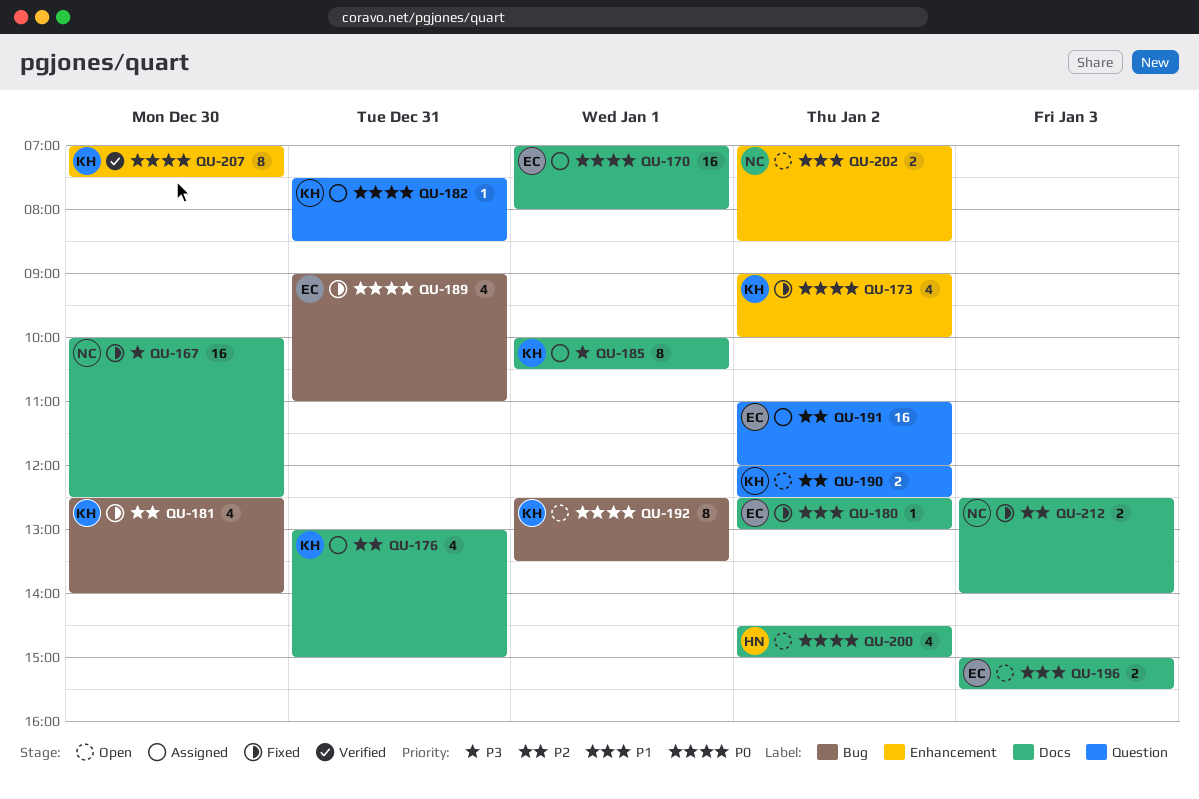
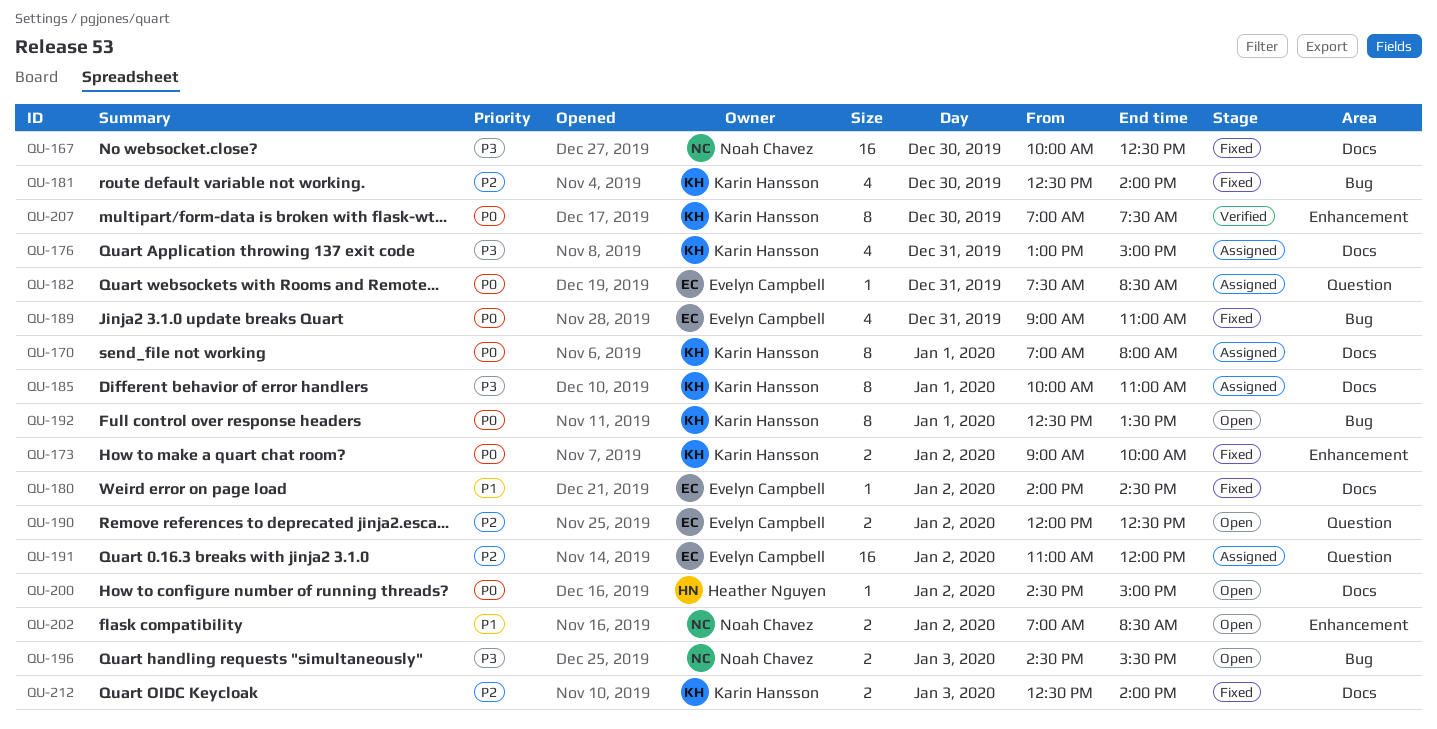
QU-170, owner: Evelyn Campbell -> Karin Hansson
QU-170, estimate: 16 -> 8
QU-173, estimate: 4 -> 2
QU-176, priority: P2 -> P3
QU-180, begins: 12:30 -> 14:00
QU-180, ends: 13:00 -> 14:30
QU-182, owner: Karin Hansson -> Evelyn Campbell
QU-185, ends: 10:30 -> 11:00
QU-190, owner: Karin Hansson -> Evelyn Campbell
QU-196, owner: Evelyn Campbell -> Noah Chavez
QU-196, priority: P1 -> P3
QU-196, label: Docs -> Bug
QU-196, begins: 15:00 -> 14:30
QU-200, estimate: 4 -> 1
QU-212, owner: Noah Chavez -> Karin Hansson

